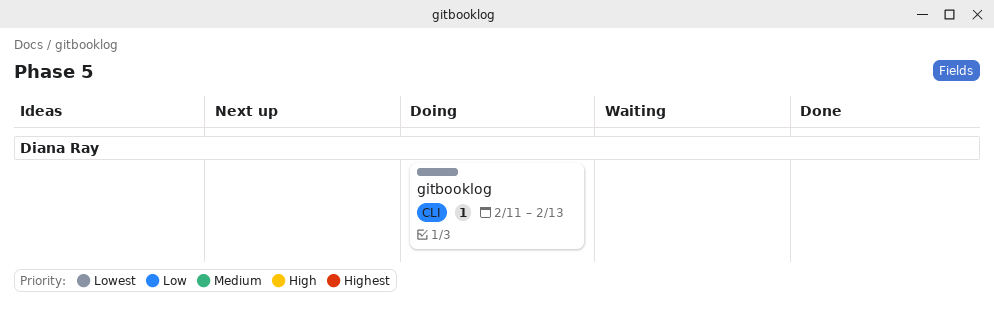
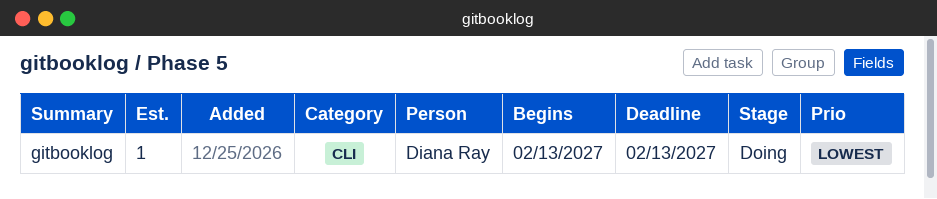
gitbooklog, start: Feb 11 -> Feb 13

